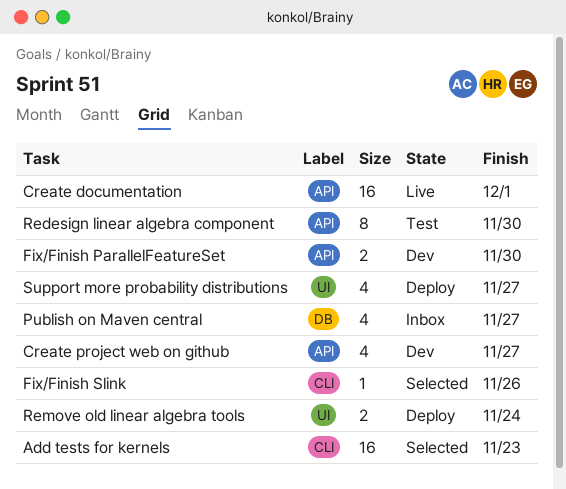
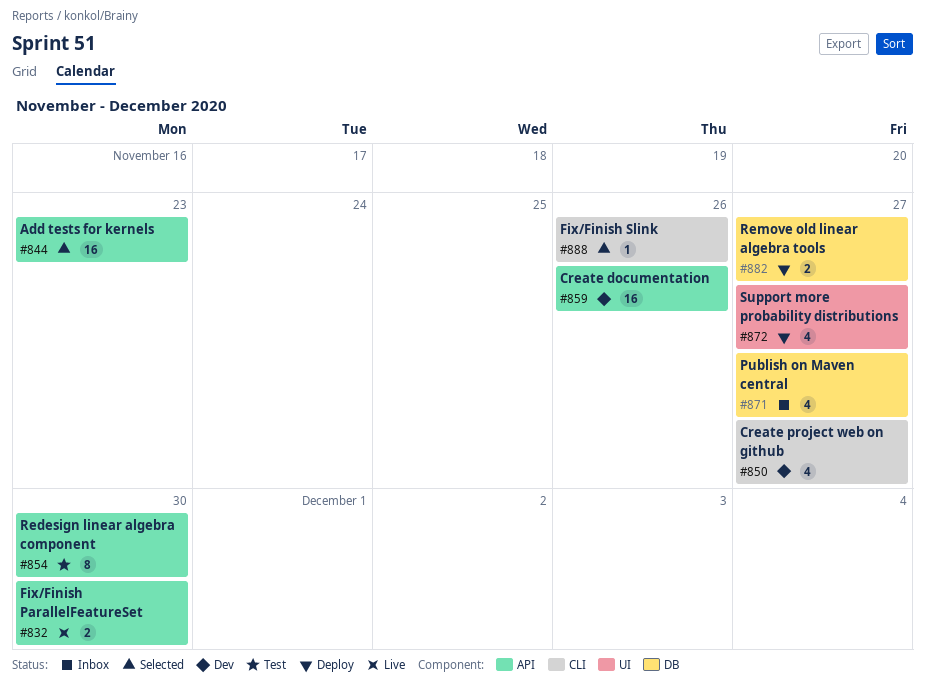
Add tests for kernels, label: CLI -> API
Create documentation, status: Live -> Dev
Create documentation, due: Dec 1 -> Nov 26
Create project web on github, label: API -> CLI
Fix/Finish ParallelFeatureSet, status: Dev -> Live
Remove old linear algebra tools, label: UI -> DB
Remove old linear algebra tools, due: Nov 24 -> Nov 27

